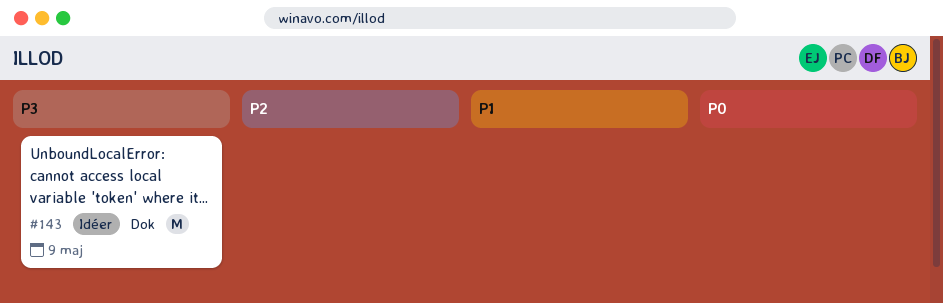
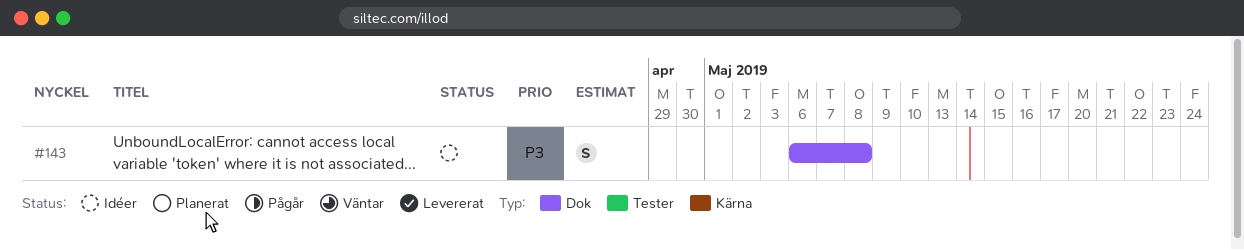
#143, estimate: M -> S
#143, due: May 9 -> May 8

